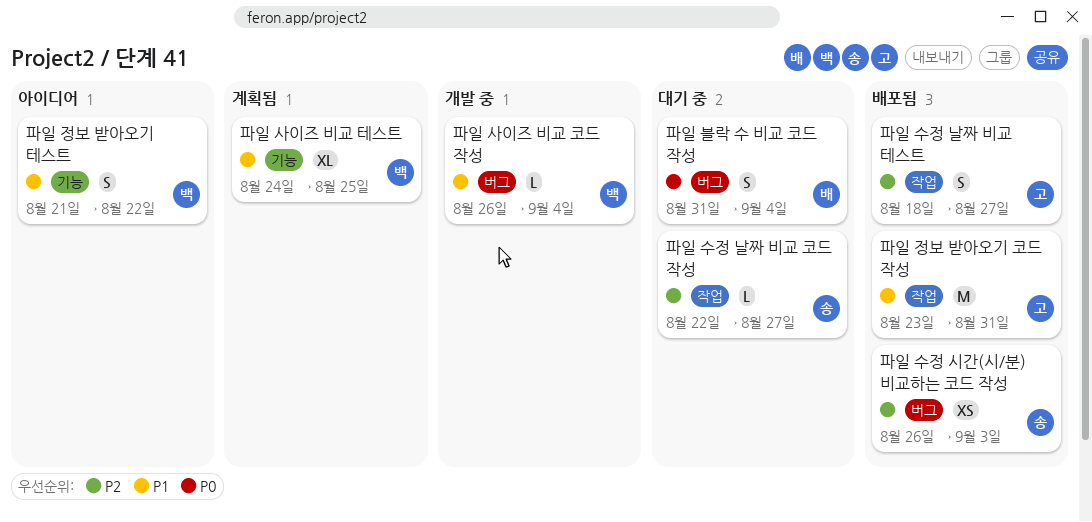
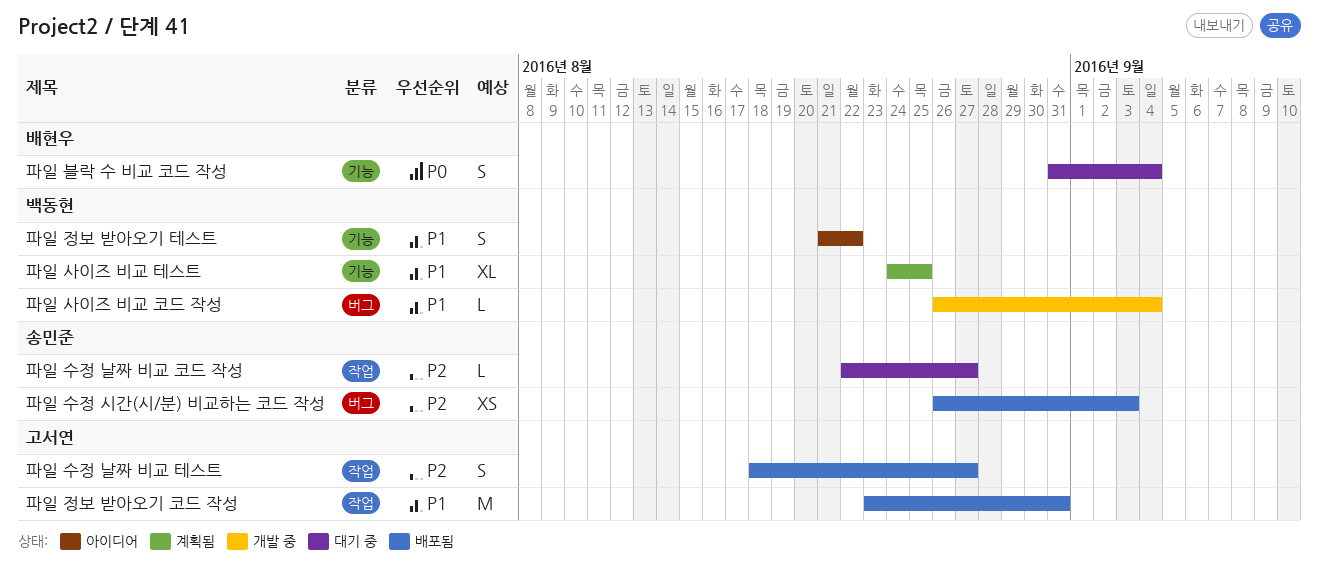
파일 블락 수 비교 코드 작성, label: 버그 -> 기능

